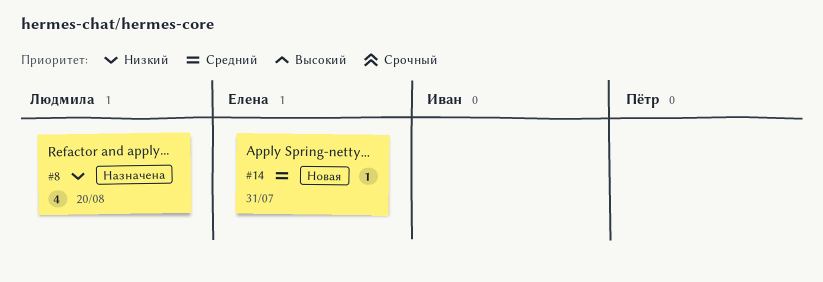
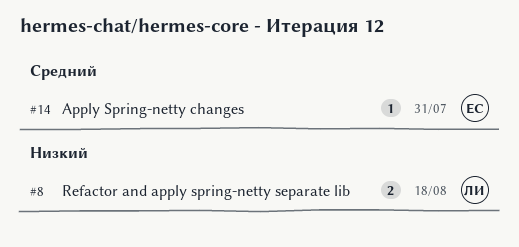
#8, estimate: 4 -> 2
#8, due: Aug 20 -> Aug 18

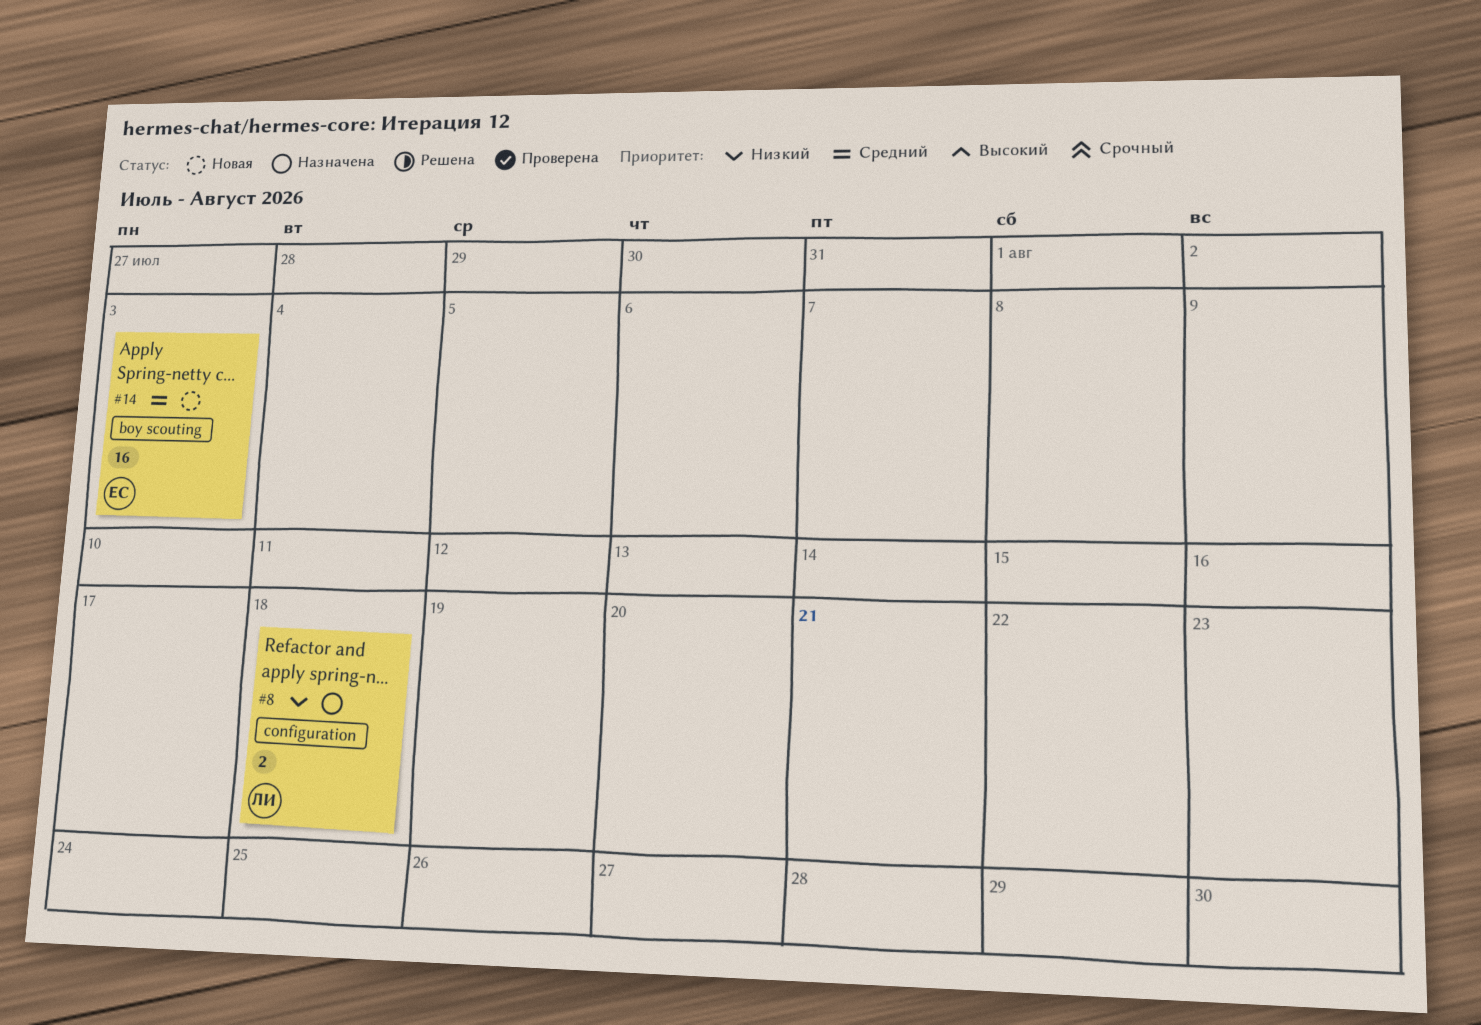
#14, estimate: 1 -> 16
#14, due: Jul 31 -> Aug 3

